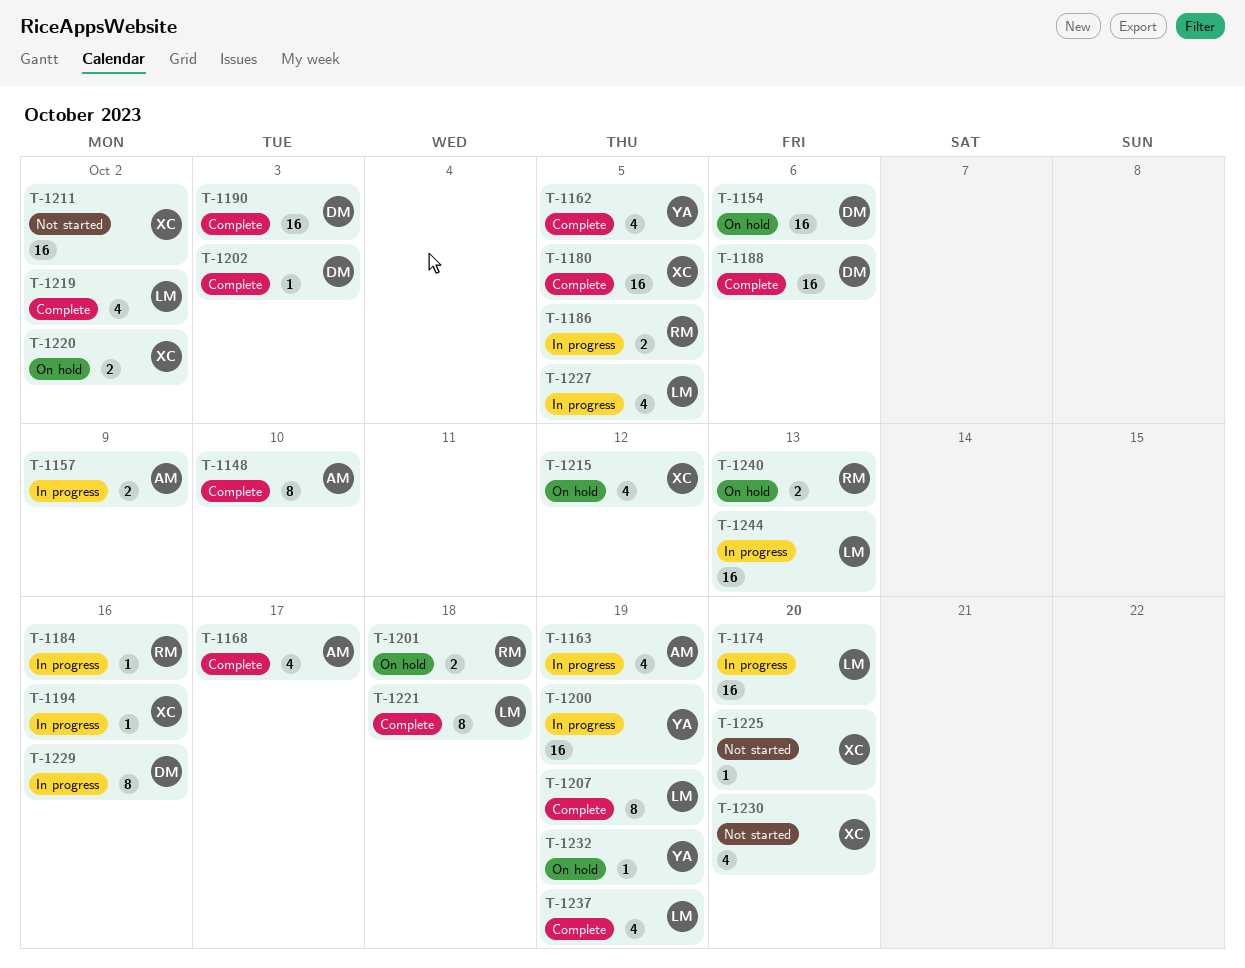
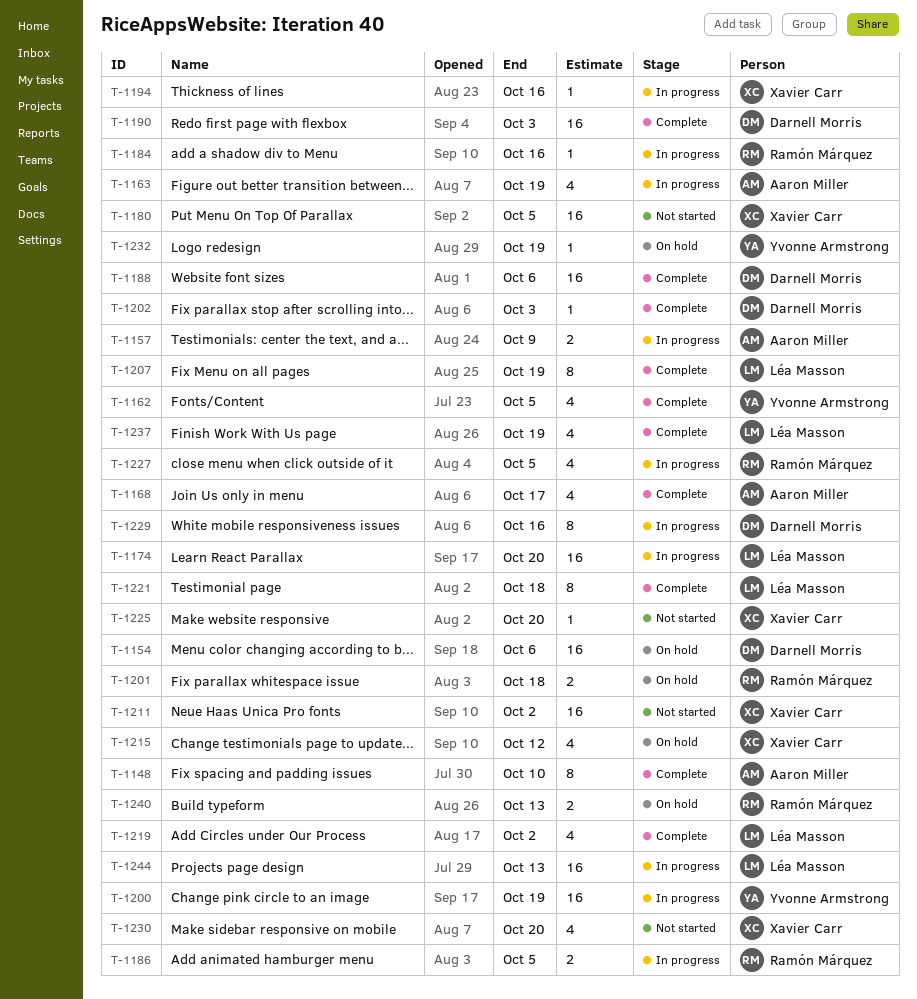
T-1180, status: Complete -> Not started
T-1220: present -> none
T-1227, owner: Léa Masson -> Ramón Márquez

